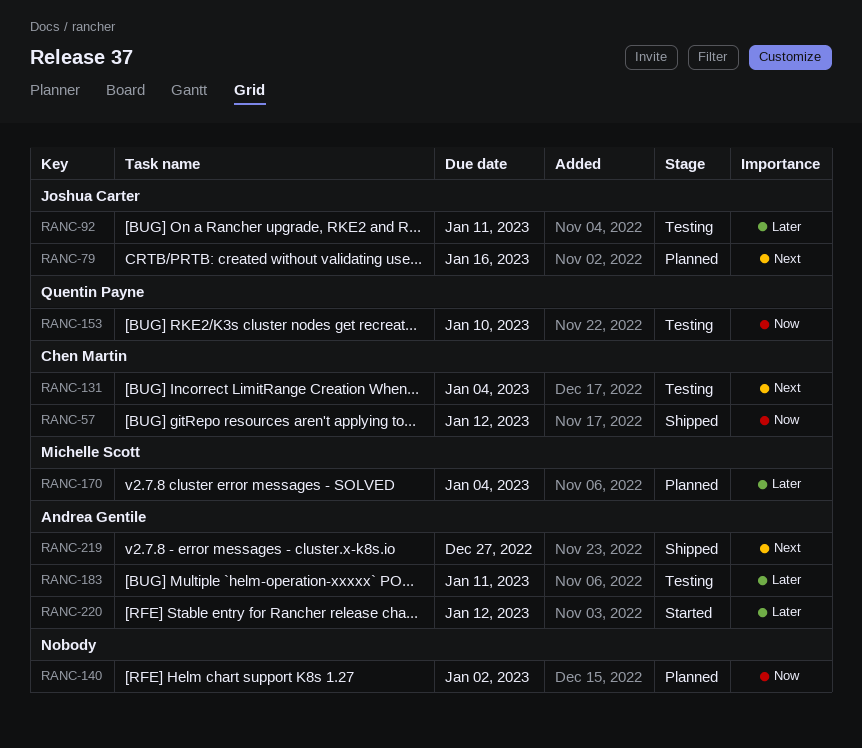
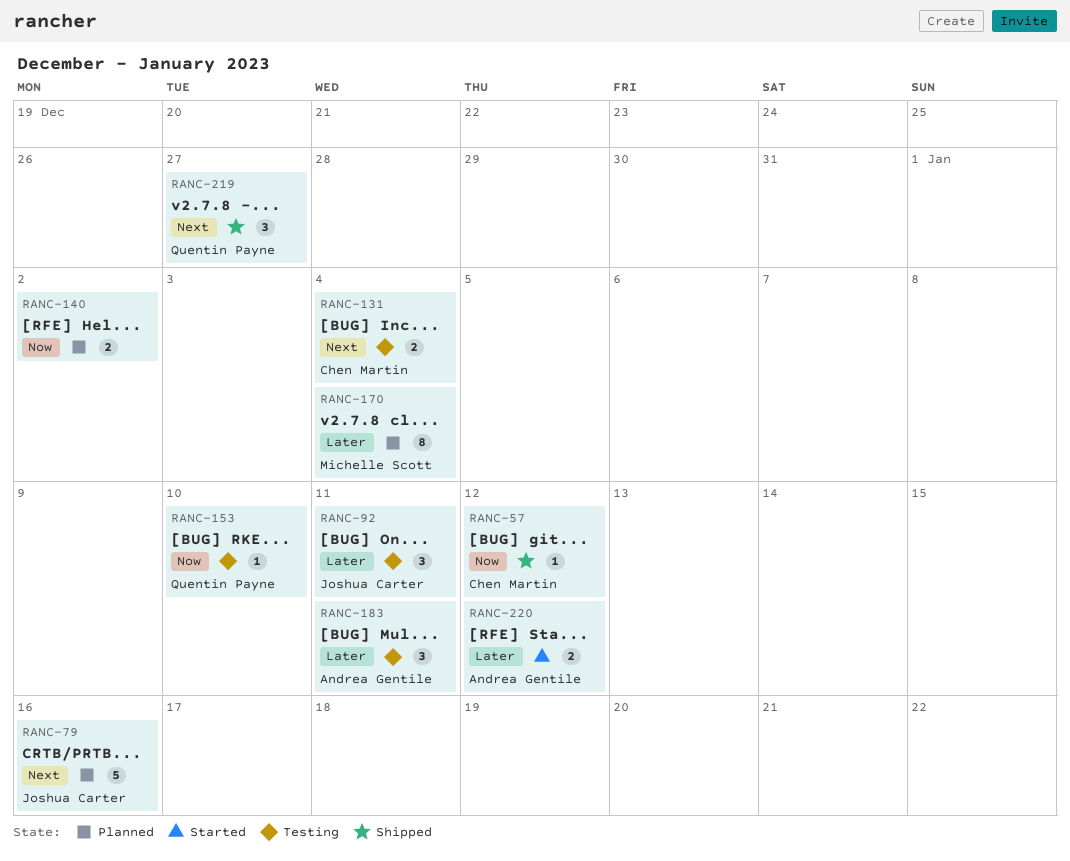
RANC-219, owner: Andrea Gentile -> Quentin Payne

